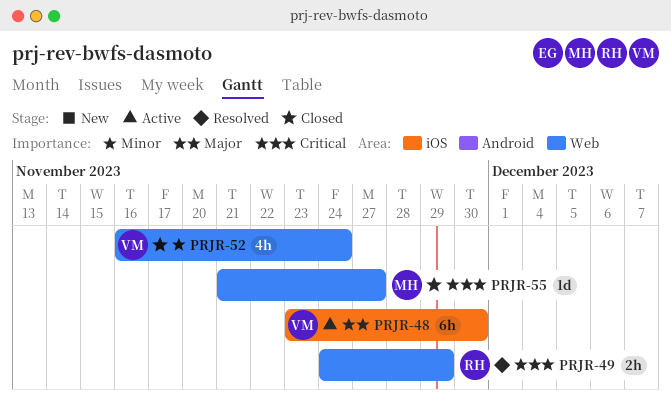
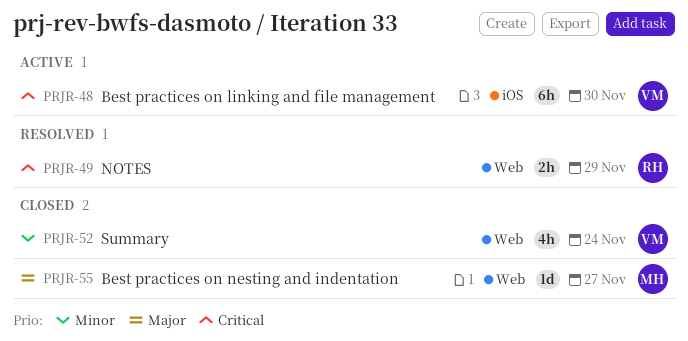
PRJR-48, priority: Major -> Critical
PRJR-55, priority: Critical -> Major

